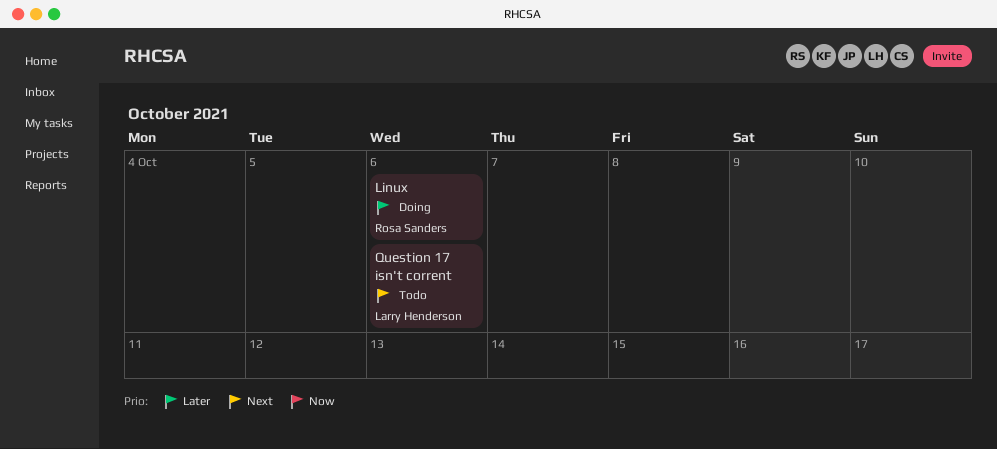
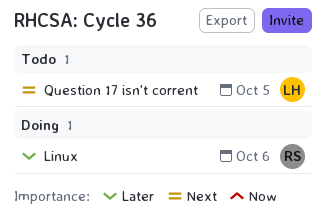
Question 17 isn't corrent, due: Oct 6 -> Oct 5

